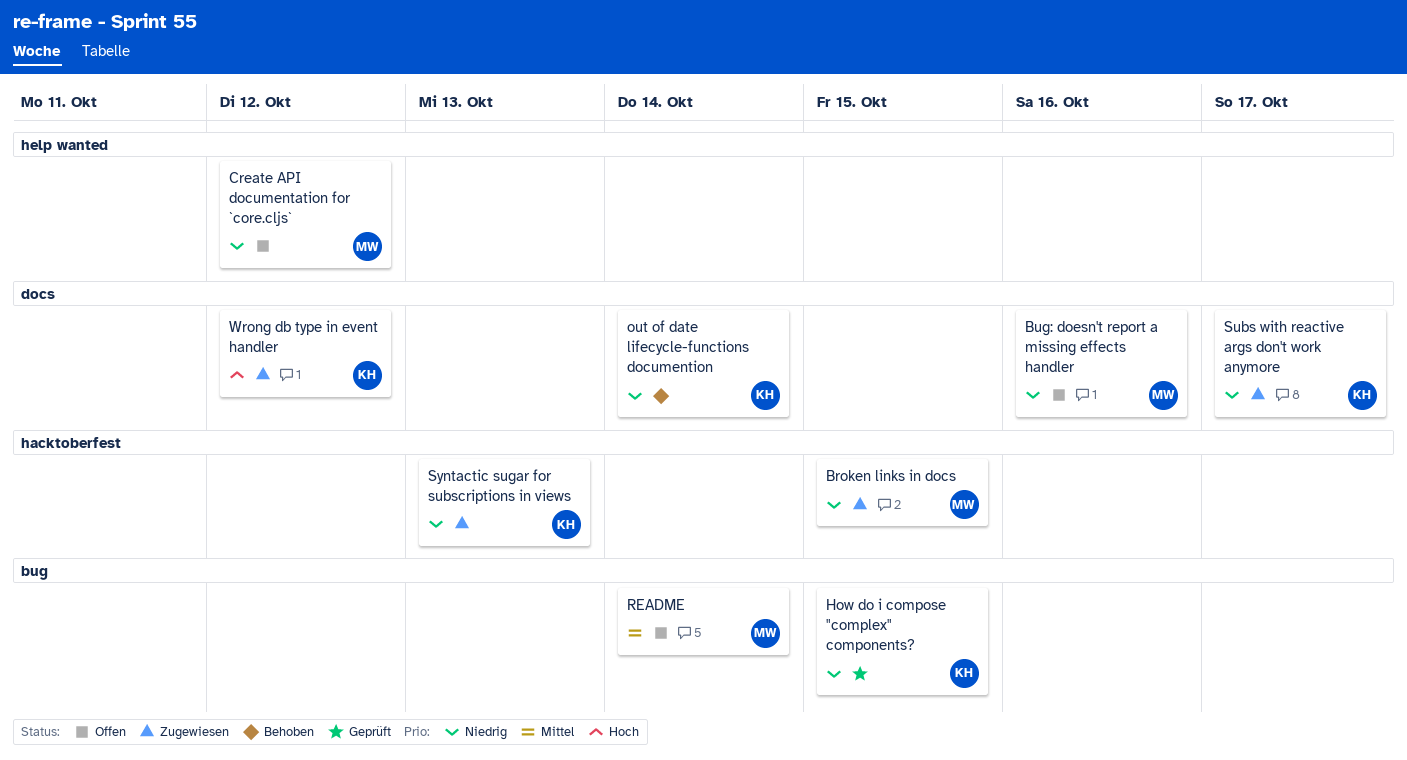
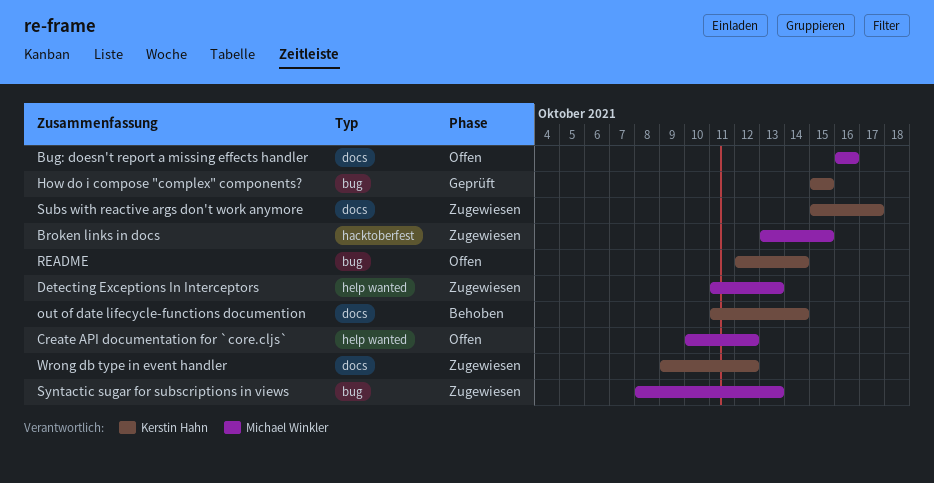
Detecting Exceptions In Interceptors: none -> present
README, owner: Michael Winkler -> Kerstin Hahn
Syntactic sugar for subscriptions in views, owner: Kerstin Hahn -> Michael Winkler
Syntactic sugar for subscriptions in views, label: hacktoberfest -> bug

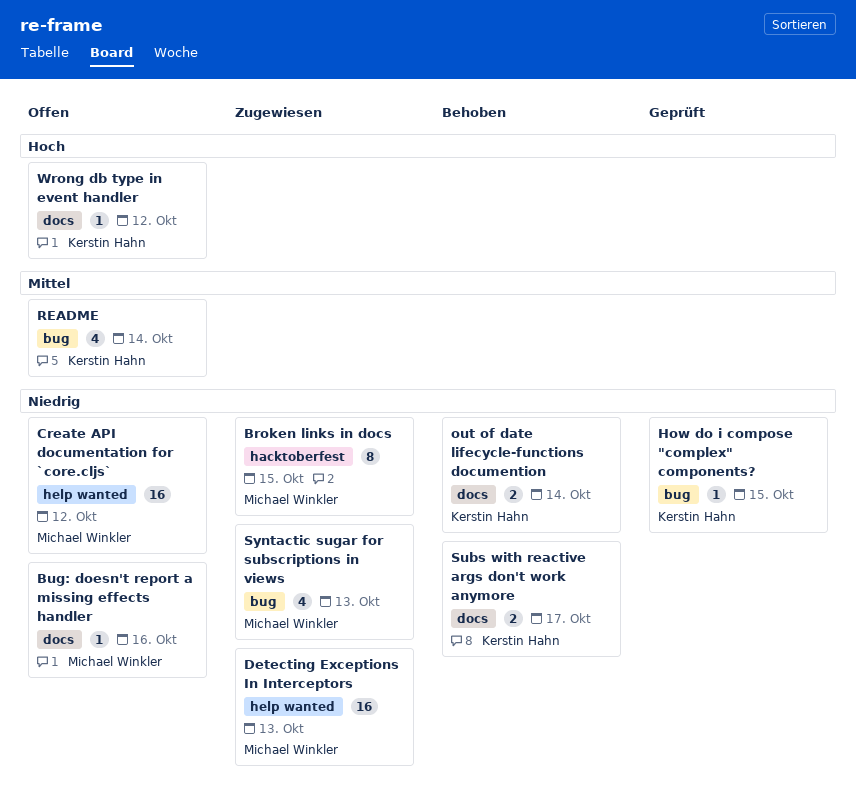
Subs with reactive args don't work anymore, status: Zugewiesen -> Behoben
Wrong db type in event handler, status: Zugewiesen -> Offen

